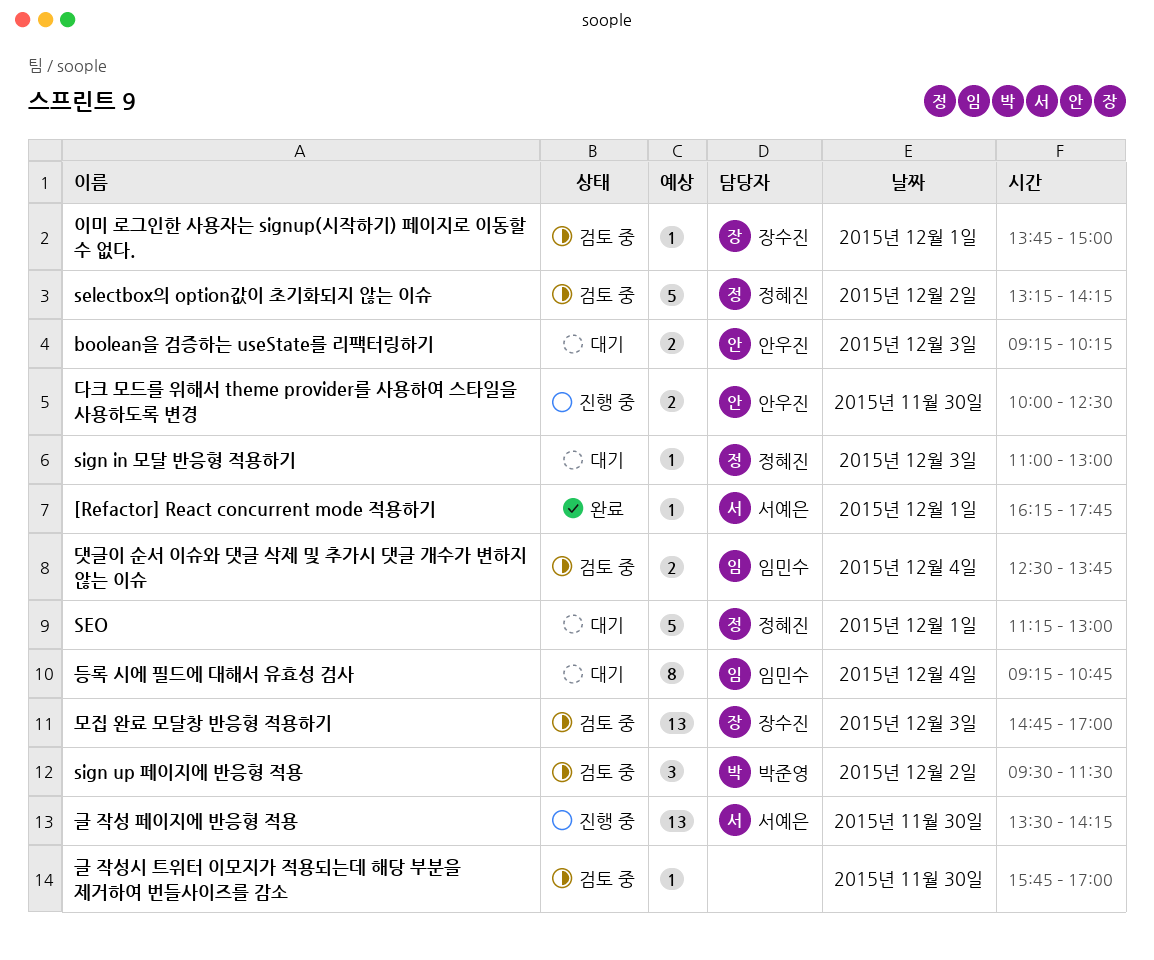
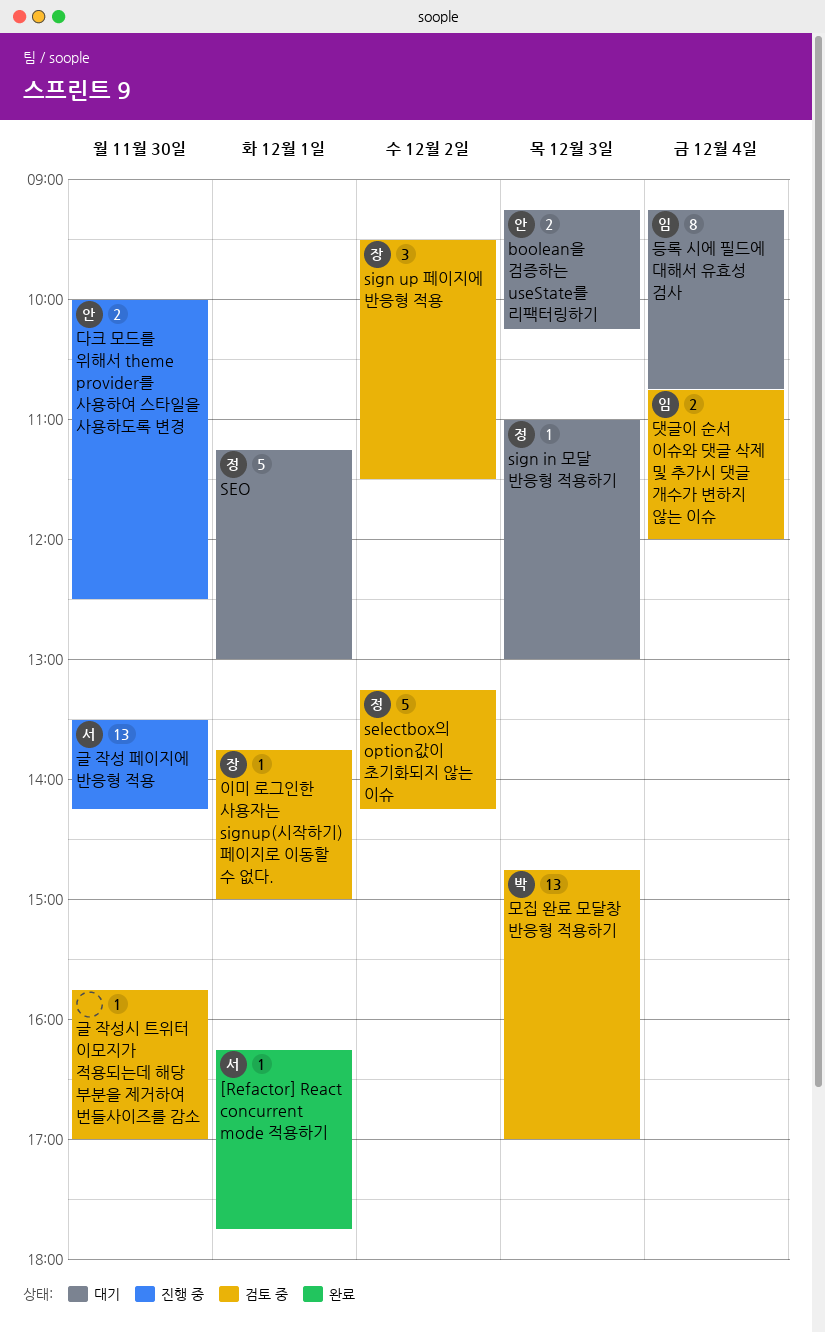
sign up 페이지에 반응형 적용, owner: 박준영 -> 장수진
댓글이 순서 이슈와 댓글 삭제 및 추가시 댓글 개수가 변하지 않는 이슈, begins: 12:30 -> 10:45
댓글이 순서 이슈와 댓글 삭제 및 추가시 댓글 개수가 변하지 않는 이슈, ends: 13:45 -> 12:00
모집 완료 모달창 반응형 적용하기, owner: 장수진 -> 박준영

